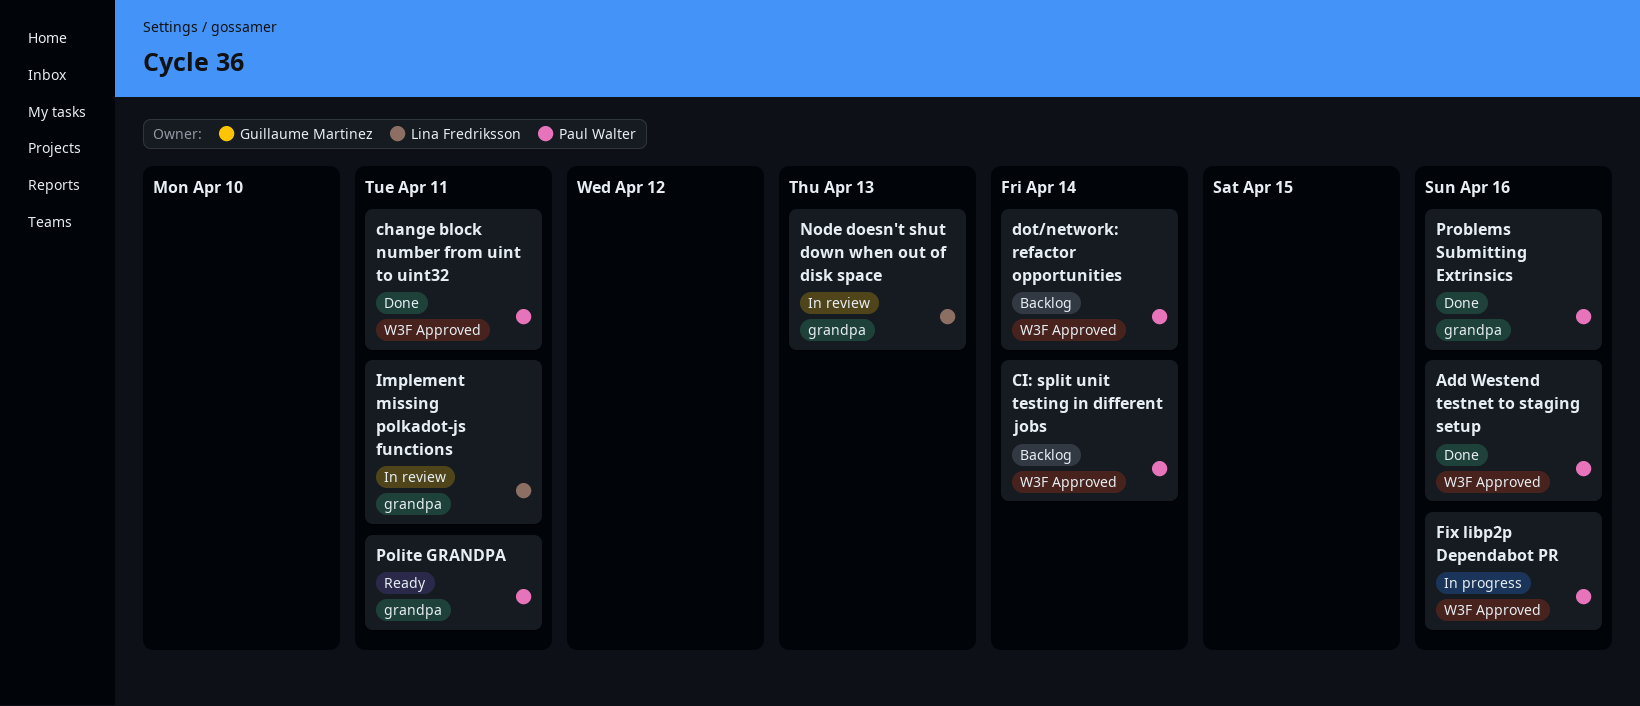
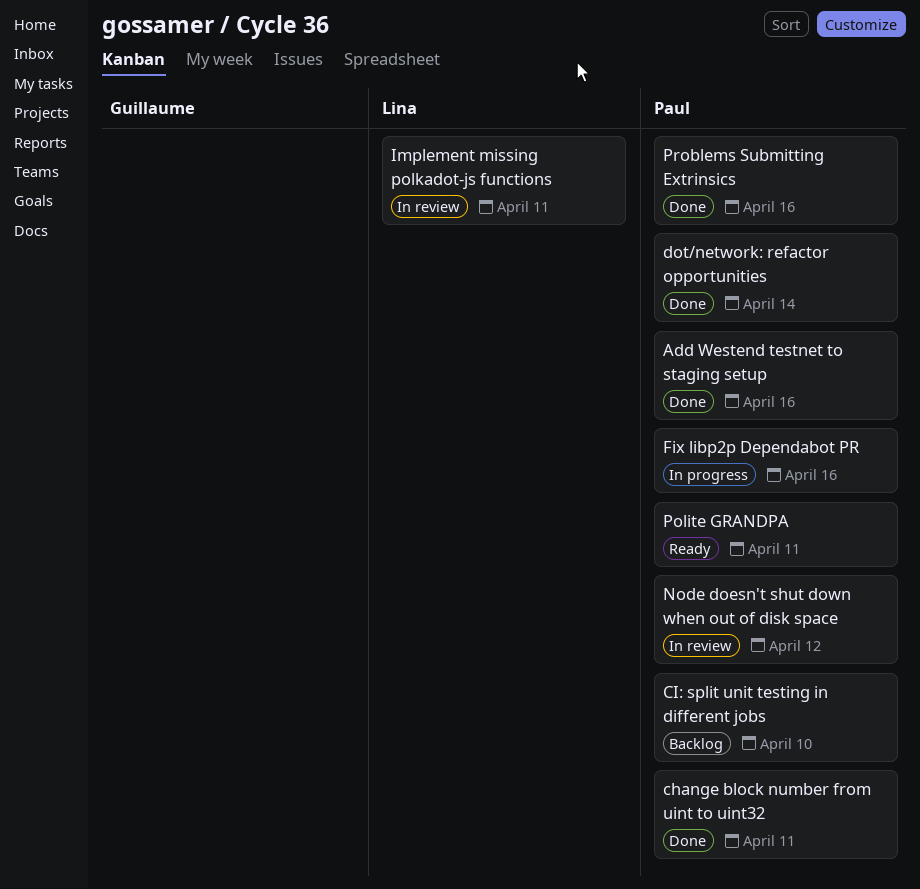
CI: split unit testing in different jobs, due: Apr 14 -> Apr 10
dot/network: refactor opportunities, status: Backlog -> Done
Node doesn't shut down when out of disk space, owner: Lina Fredriksson -> Paul Walter
Node doesn't shut down when out of disk space, due: Apr 13 -> Apr 12

